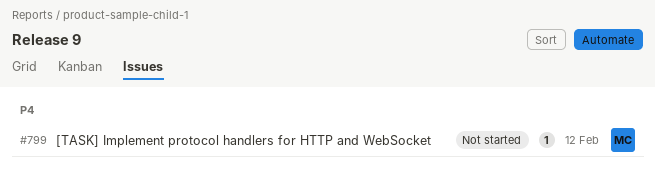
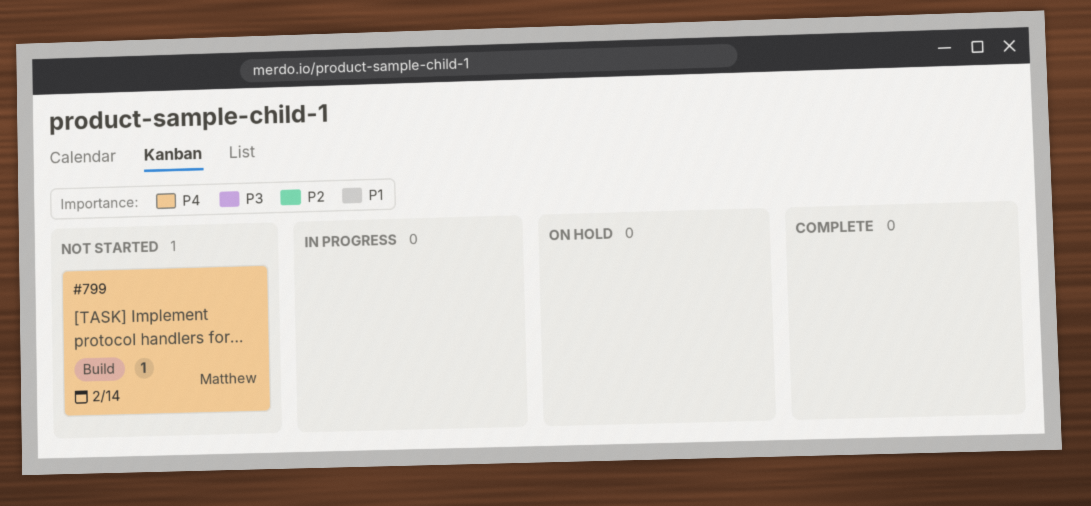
#799, due: Feb 12 -> Feb 14

